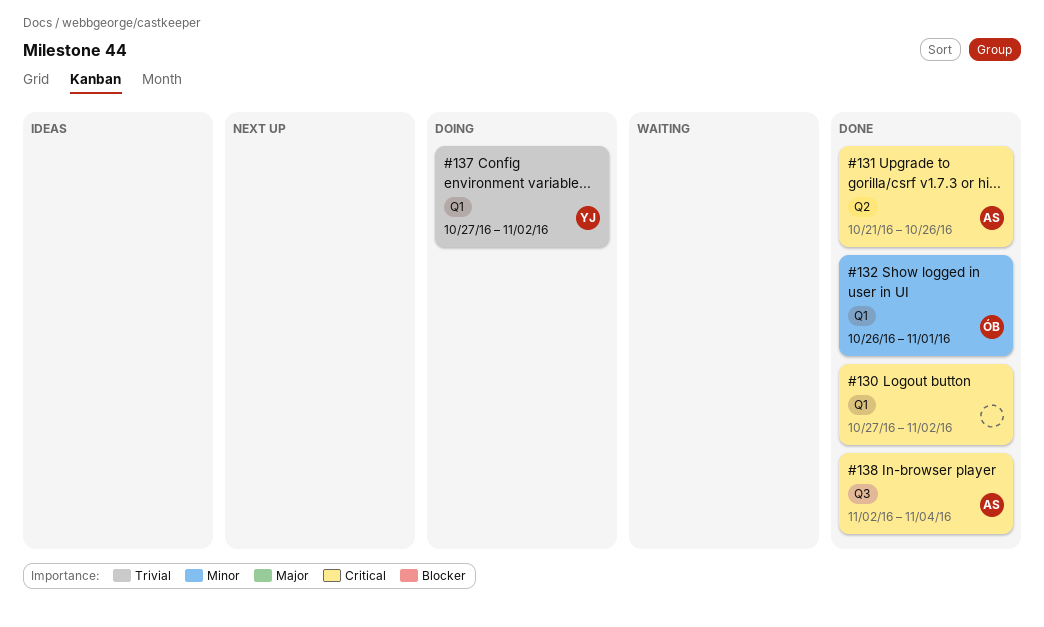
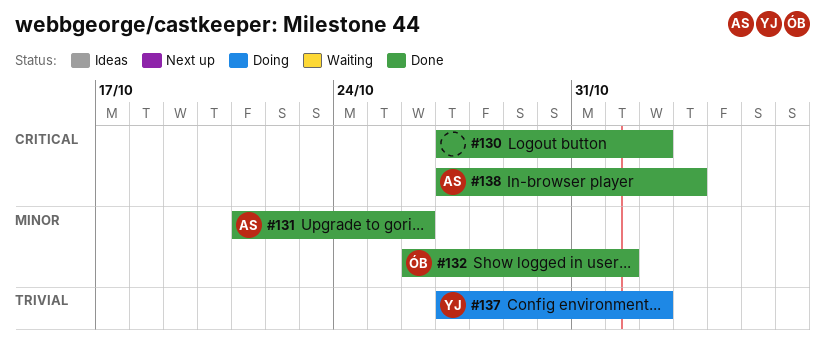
#131, priority: Critical -> Minor
#138, start: Nov 2 -> Oct 27
#138, due: Nov 4 -> Nov 3

